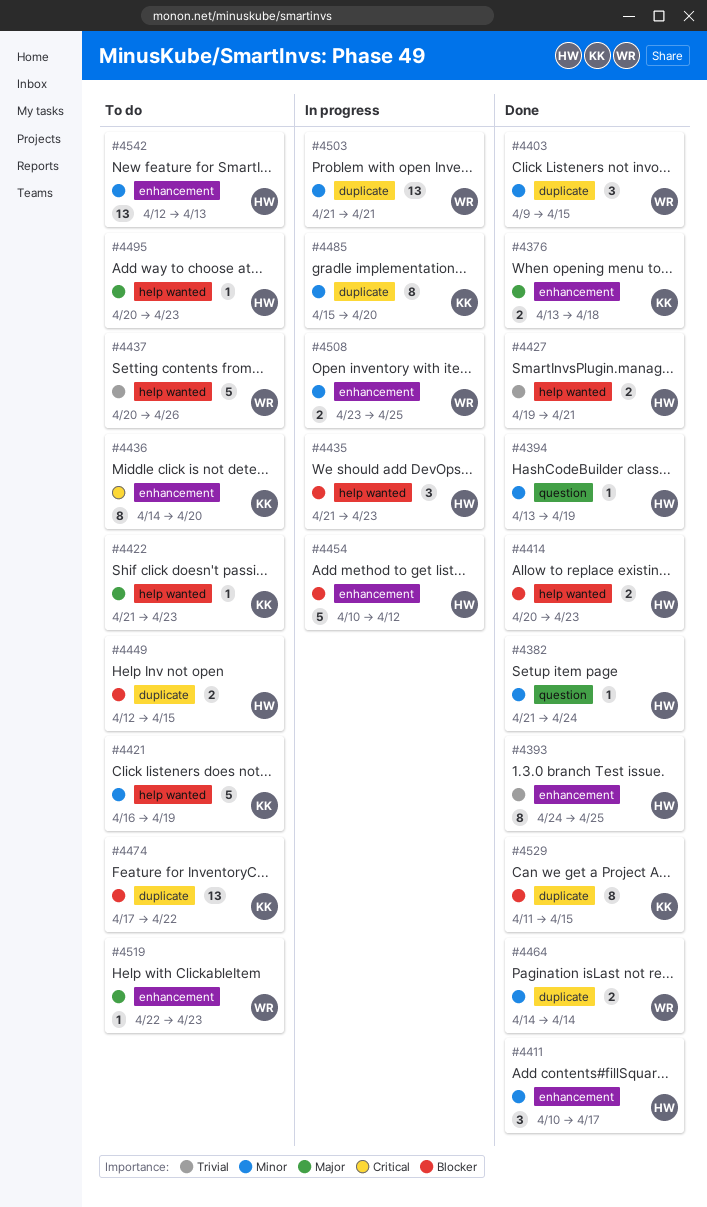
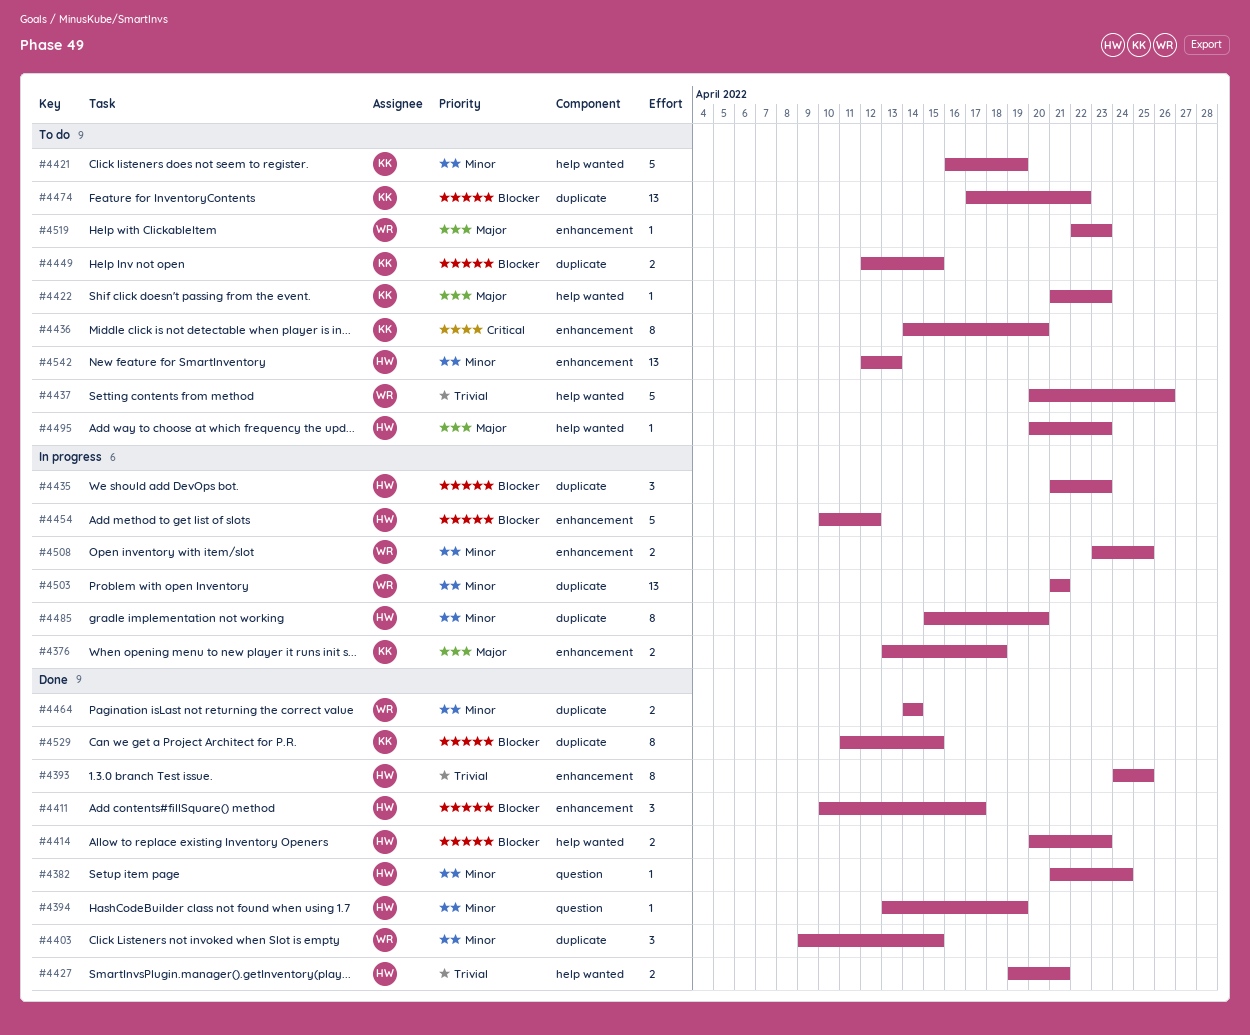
#4376, status: Done -> In progress
#4411, priority: Minor -> Blocker
#4435, label: help wanted -> duplicate
#4449, owner: HW -> KK
#4485, owner: KK -> HW

